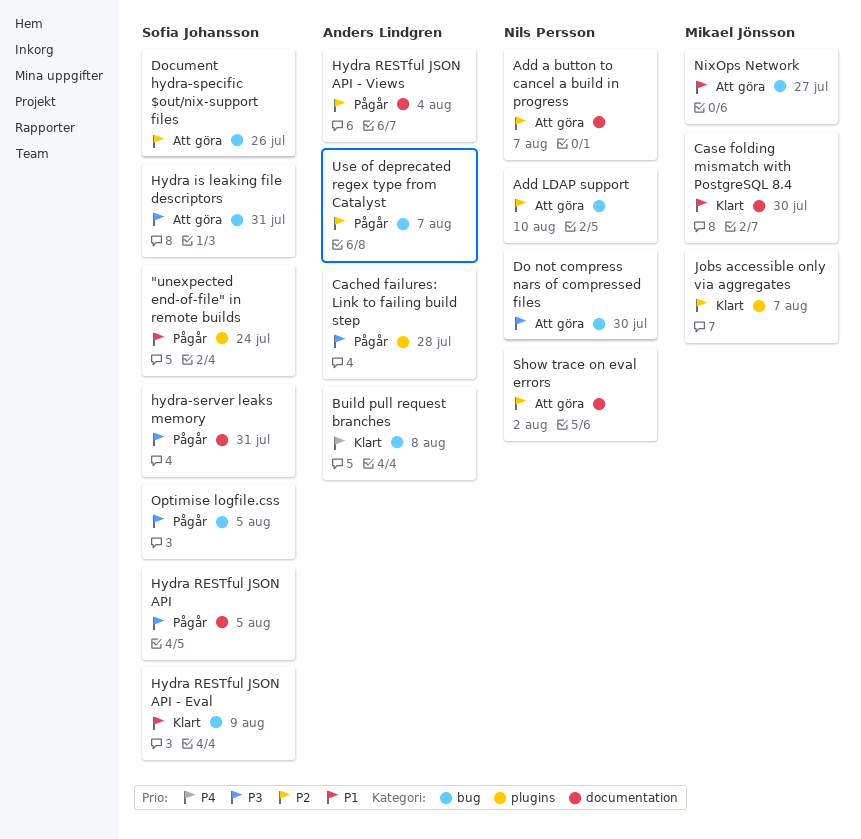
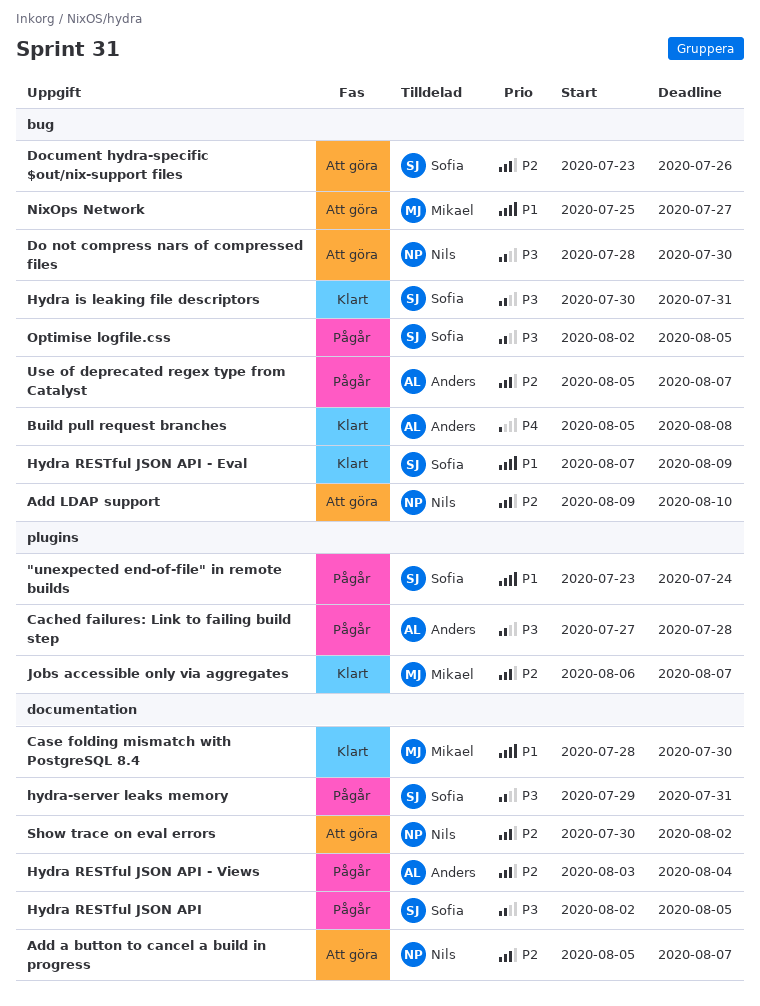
Hydra is leaking file descriptors, status: Att göra -> Klart

